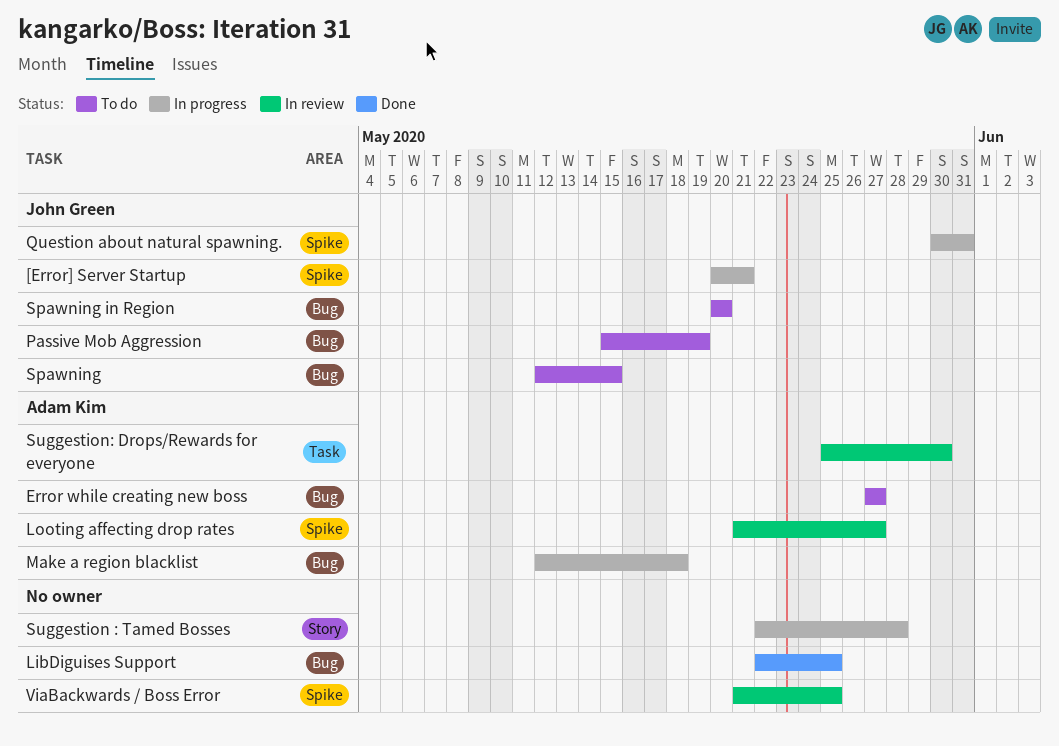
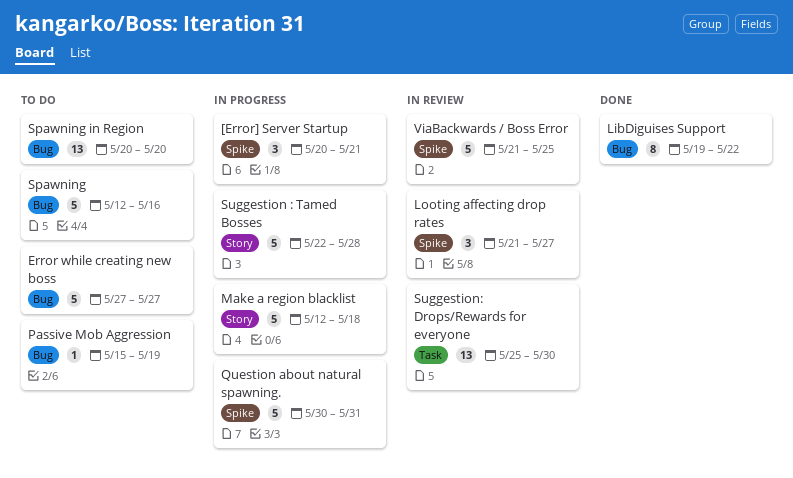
LibDiguises Support, start: May 22 -> May 19
LibDiguises Support, due: May 25 -> May 22
Make a region blacklist, label: Bug -> Story
Spawning, due: May 15 -> May 16

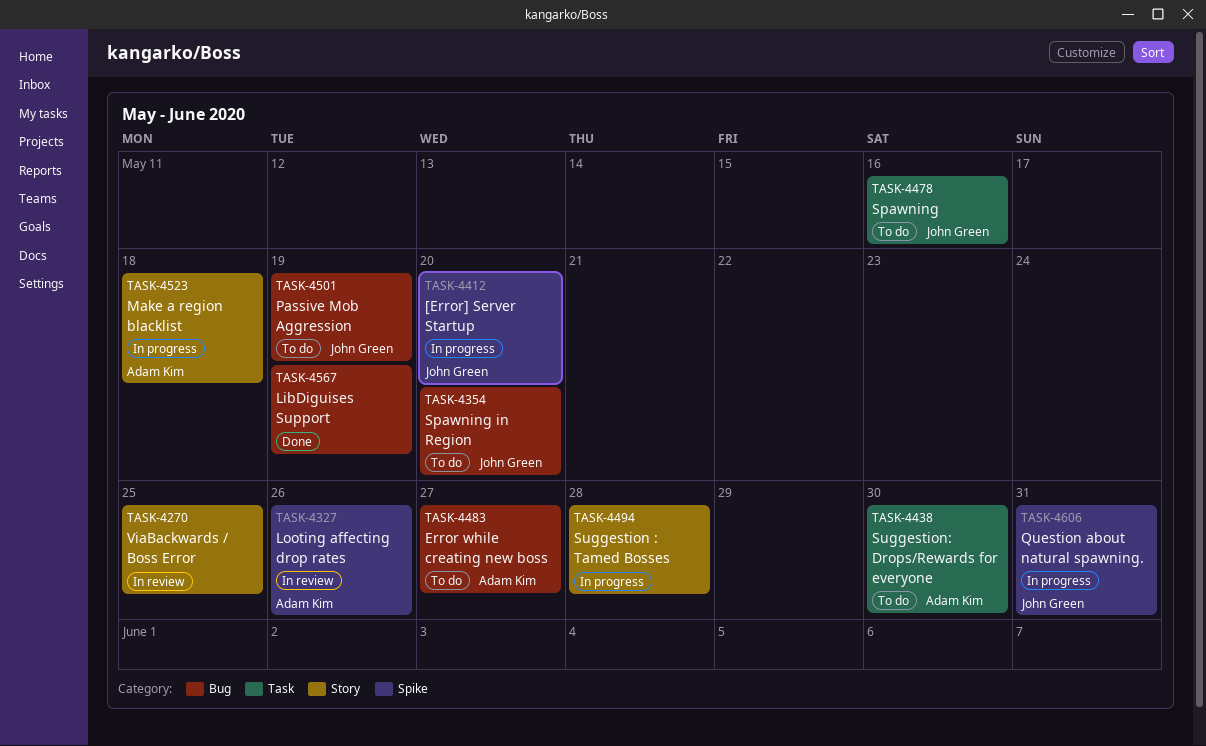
[Error] Server Startup, due: May 21 -> May 20
LibDiguises Support, due: May 22 -> May 19
Looting affecting drop rates, due: May 27 -> May 26
Spawning, label: Bug -> Task
Suggestion: Drops/Rewards for everyone, status: In review -> To do
ViaBackwards / Boss Error, label: Spike -> Story

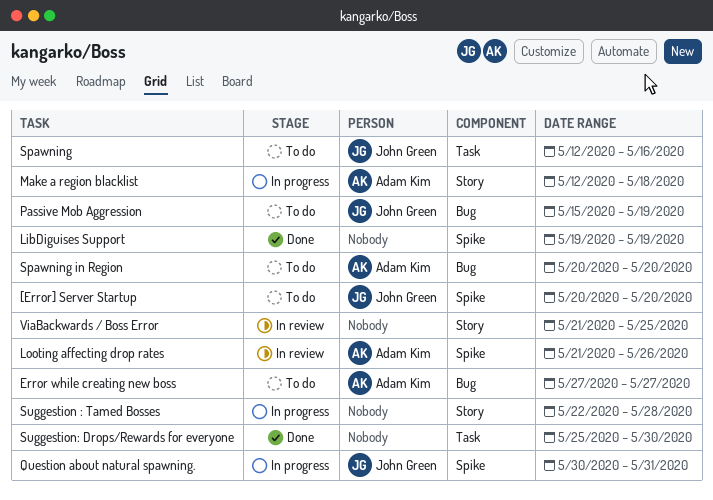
[Error] Server Startup, status: In progress -> To do
LibDiguises Support, label: Bug -> Spike
Spawning in Region, owner: John Green -> Adam Kim
Suggestion: Drops/Rewards for everyone, status: To do -> Done
Suggestion: Drops/Rewards for everyone, owner: Adam Kim -> none

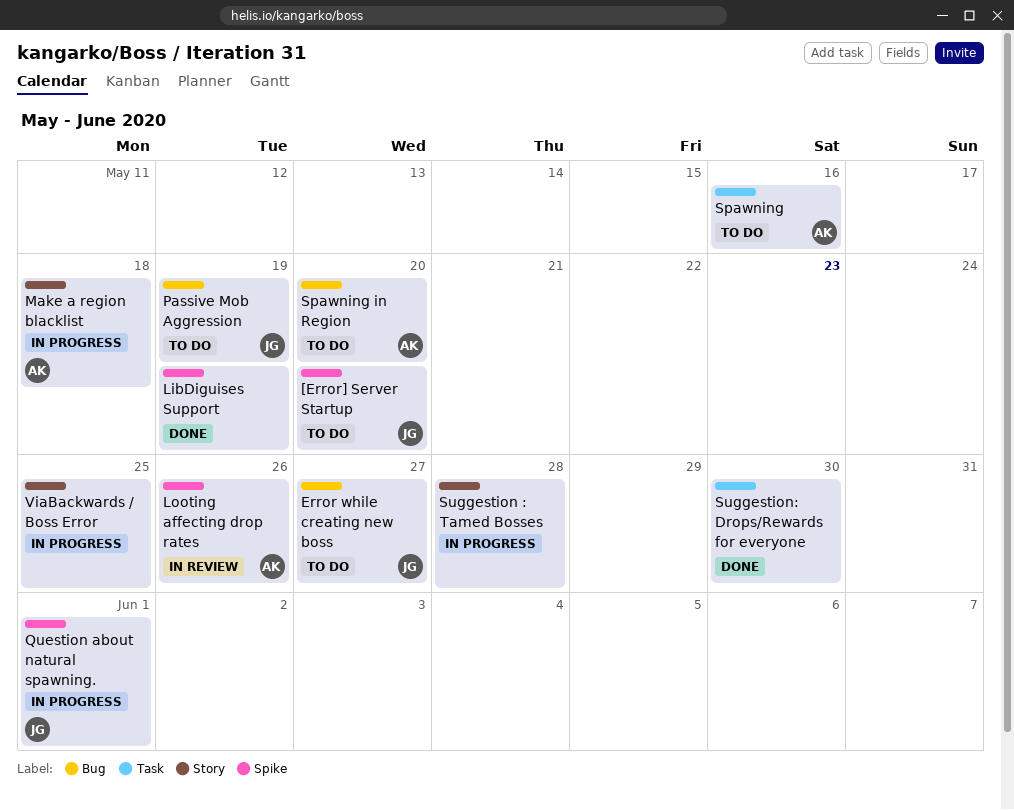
Error while creating new boss, owner: Adam Kim -> John Green
Question about natural spawning., due: May 31 -> Jun 1
Spawning, owner: John Green -> Adam Kim
ViaBackwards / Boss Error, status: In review -> In progress

